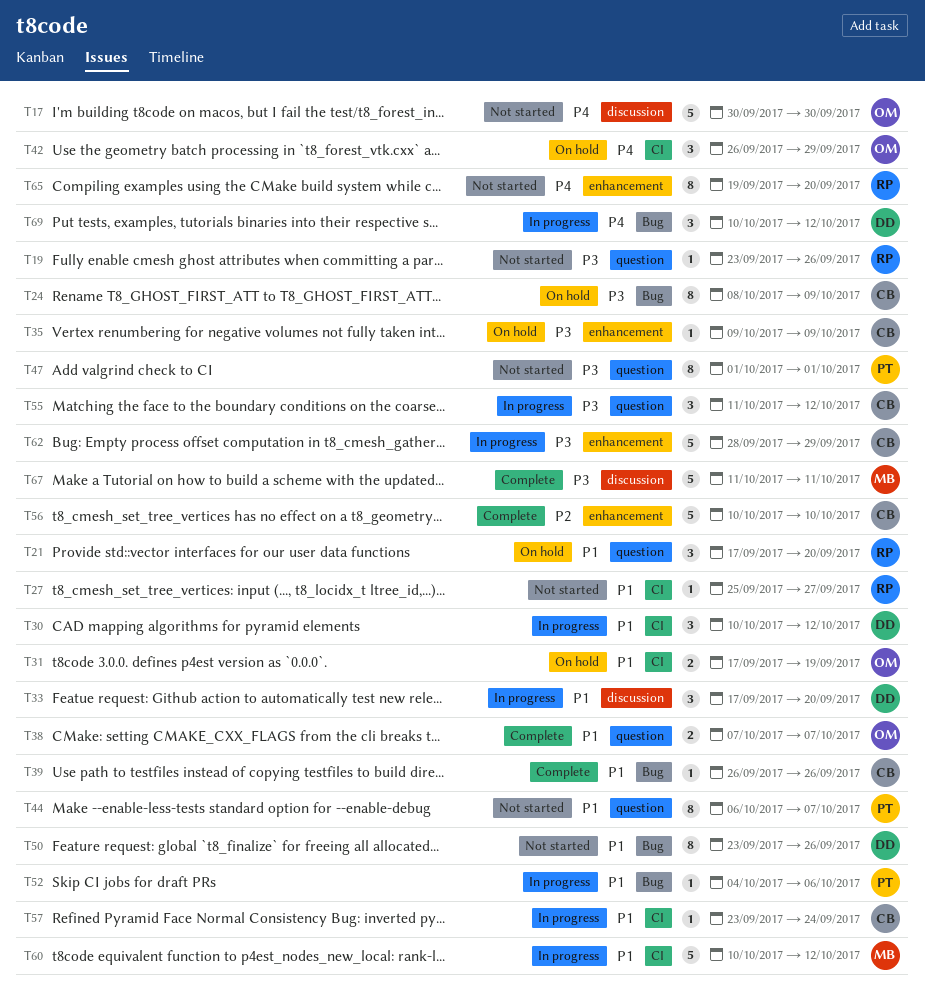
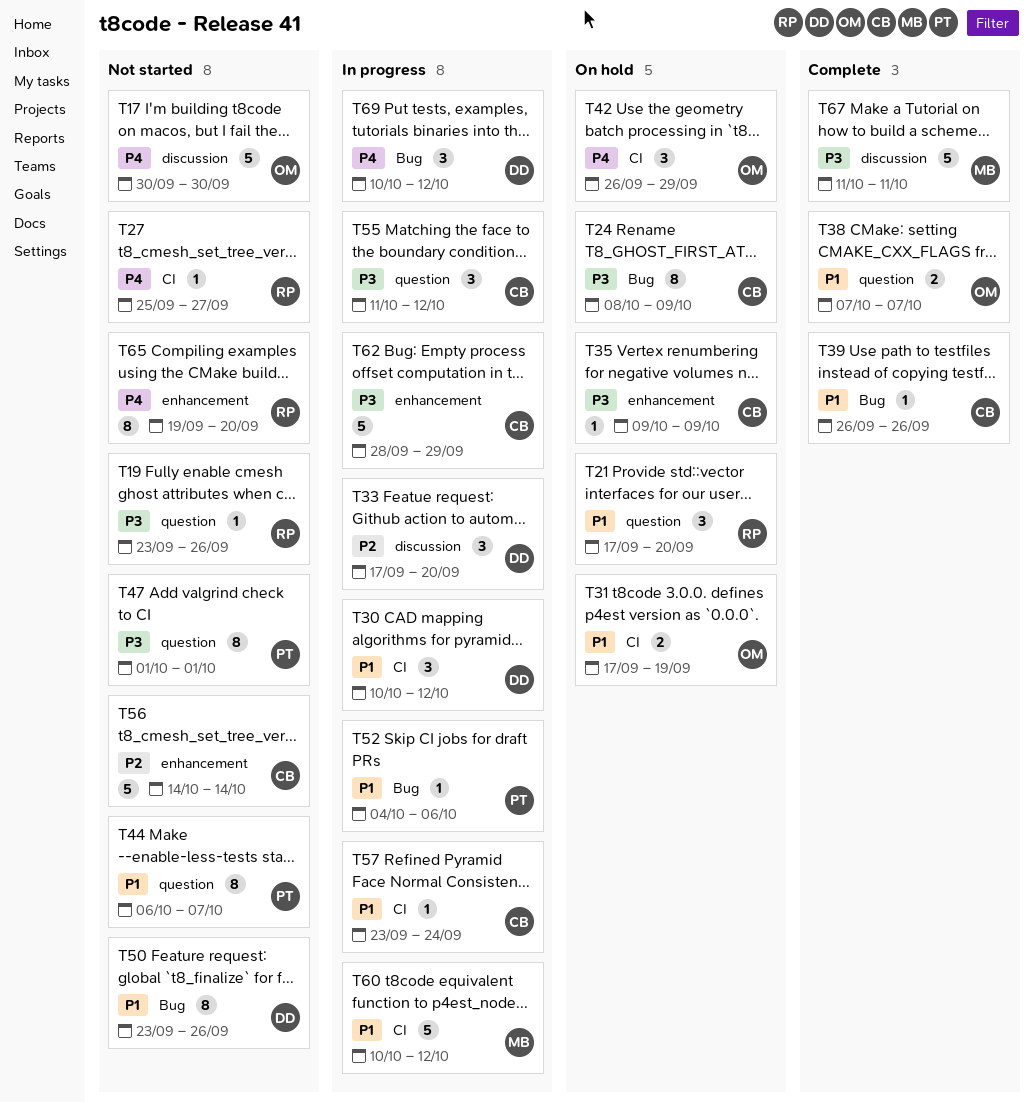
T27, priority: P1 -> P4
T33, priority: P1 -> P2
T56, status: Complete -> Not started
T56, start: Oct 10 -> Oct 14
T56, due: Oct 10 -> Oct 14

